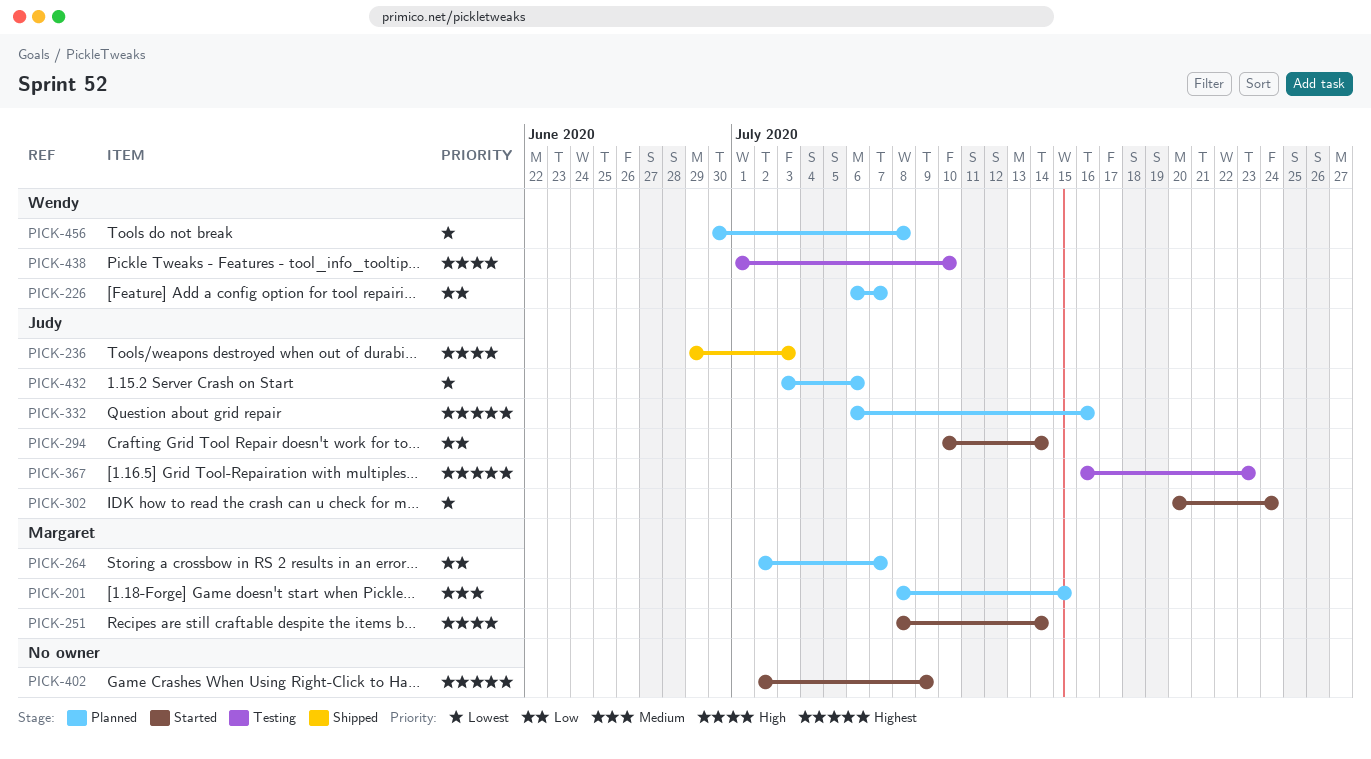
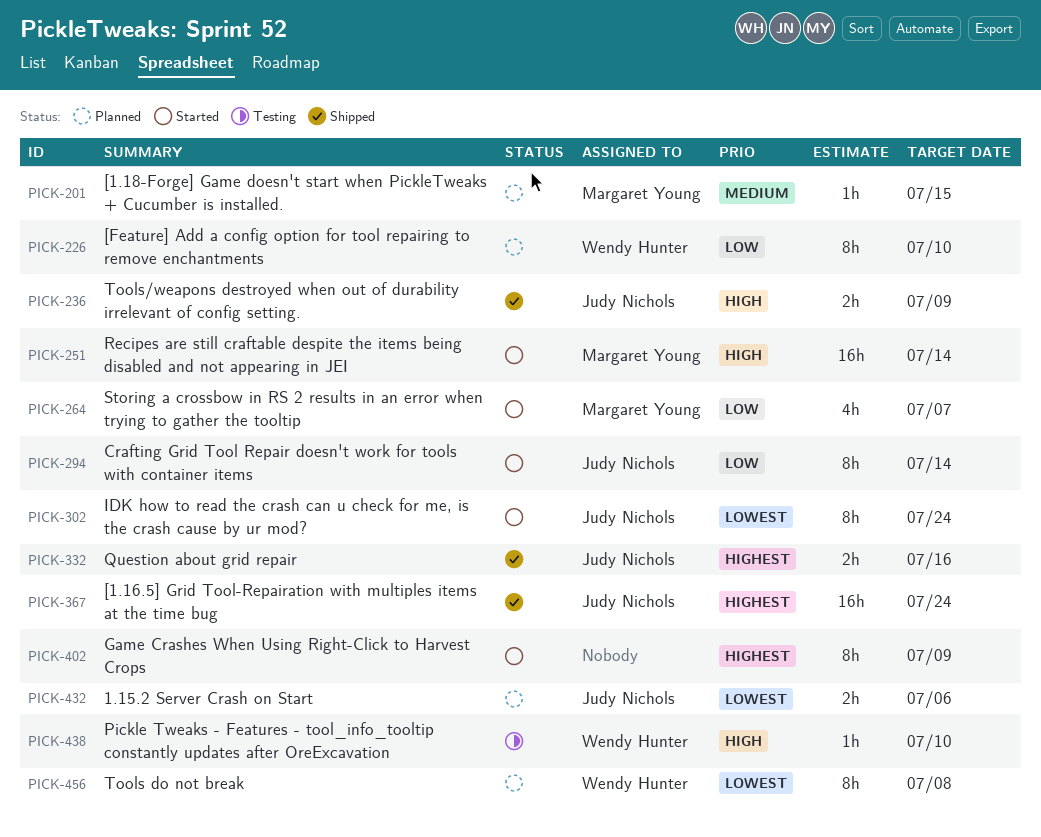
PICK-226, due: Jul 7 -> Jul 10
PICK-236, due: Jul 3 -> Jul 9
PICK-264, status: Planned -> Started
PICK-332, status: Planned -> Shipped
PICK-367, status: Testing -> Shipped
PICK-367, due: Jul 23 -> Jul 24

